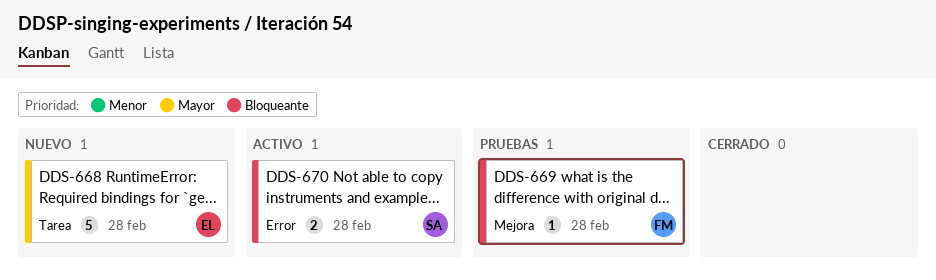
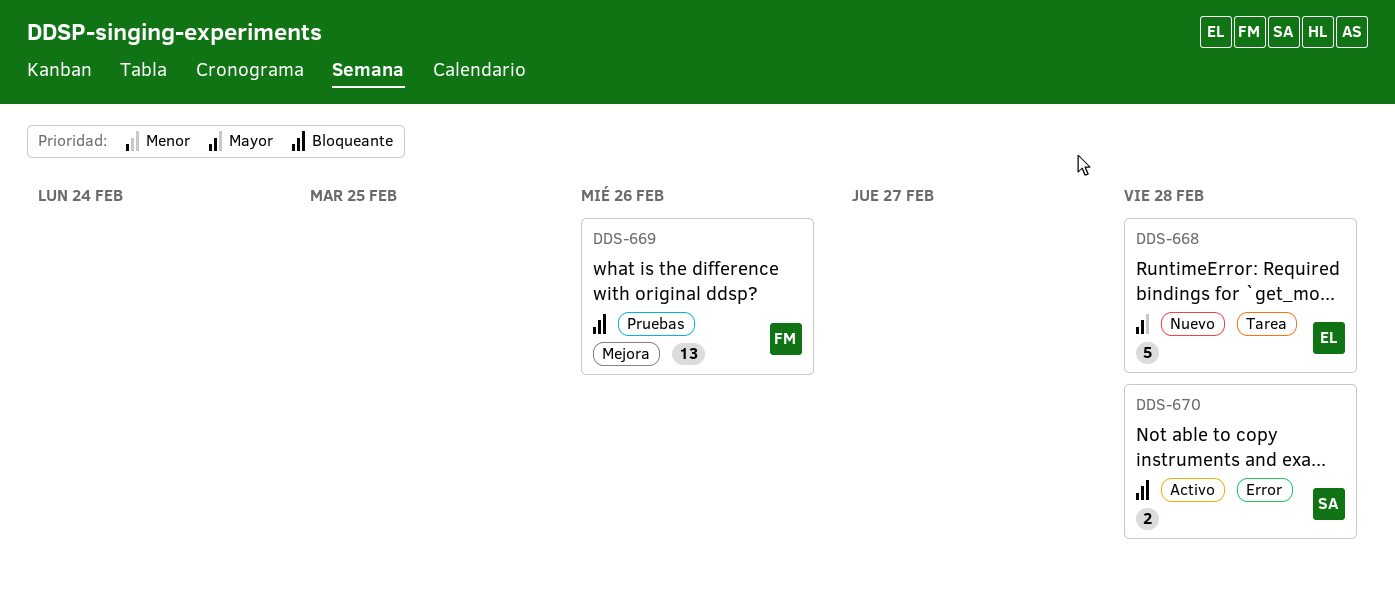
DDS-669, estimate: 1 -> 13
DDS-669, due: Feb 28 -> Feb 26

